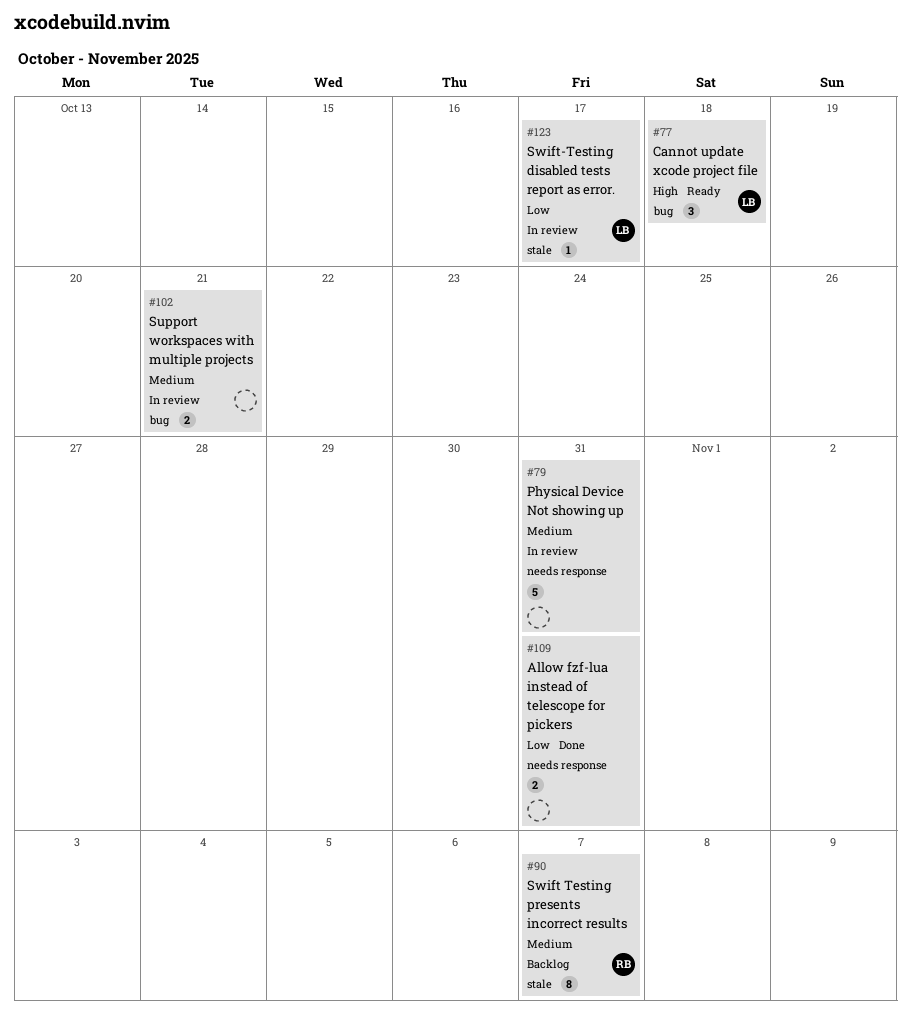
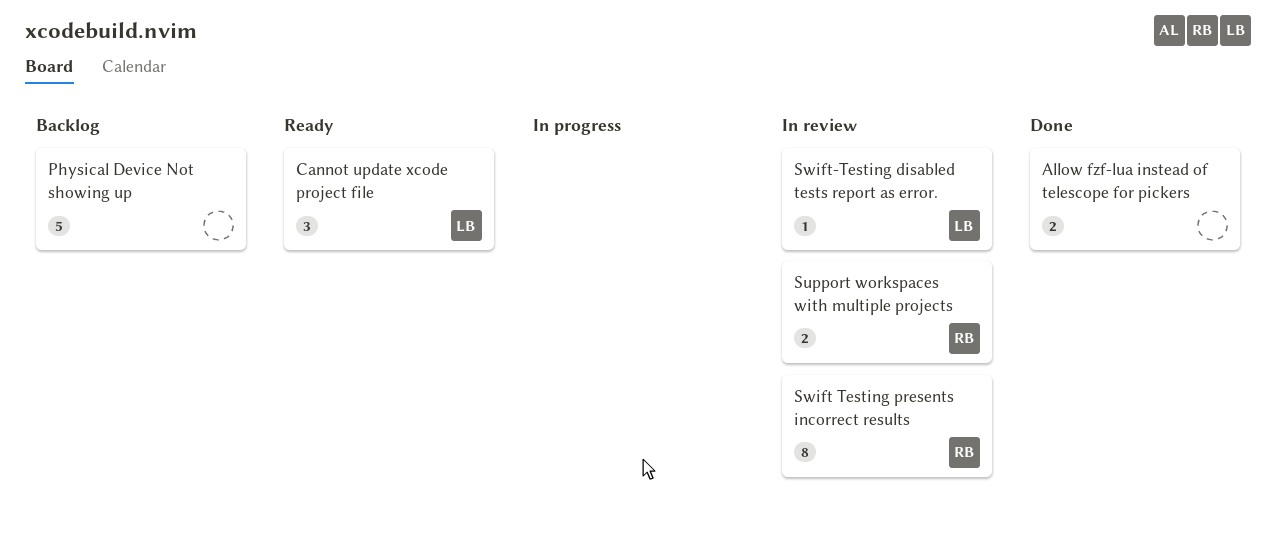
Physical Device Not showing up, status: In review -> Backlog
Support workspaces with multiple projects, owner: none -> RB
Swift Testing presents incorrect results, status: Backlog -> In review

